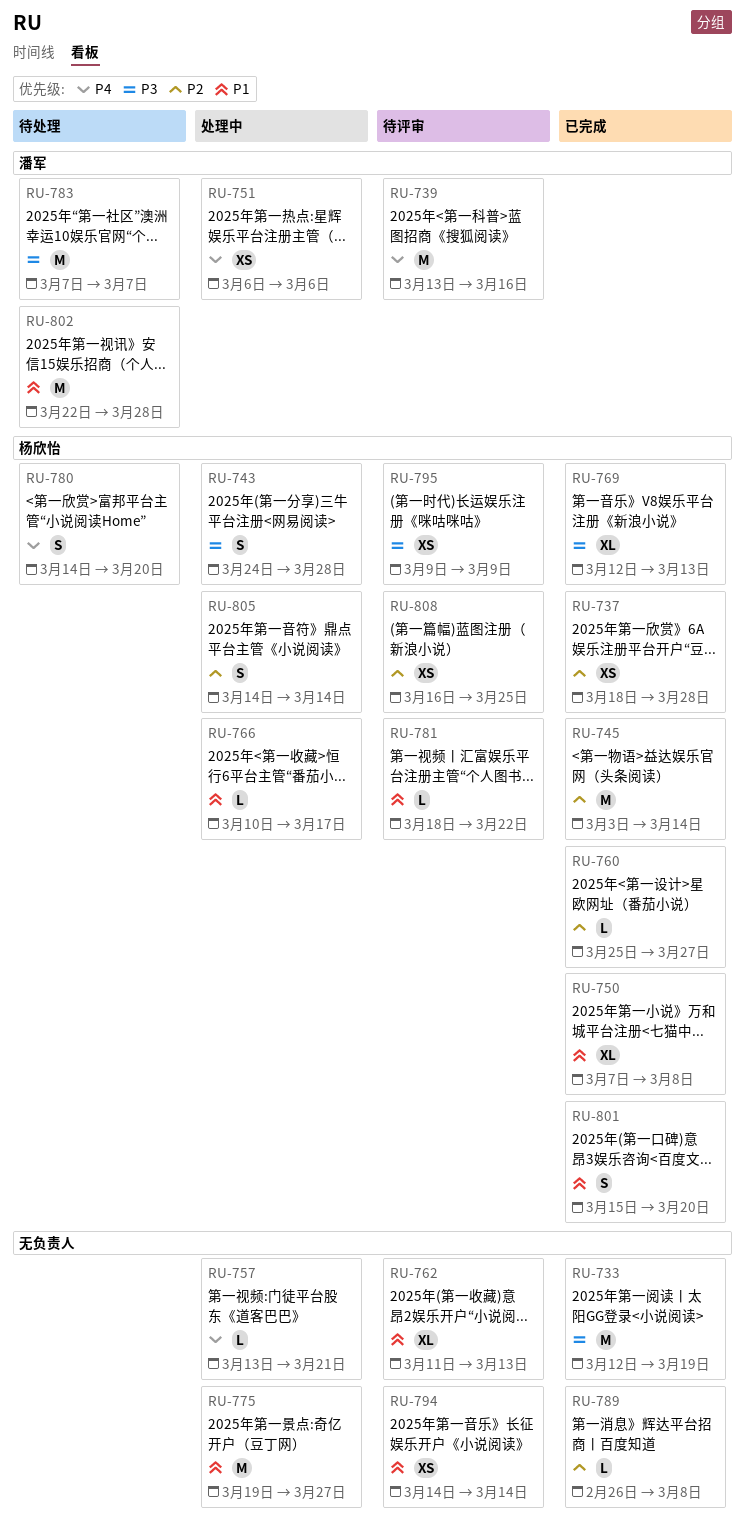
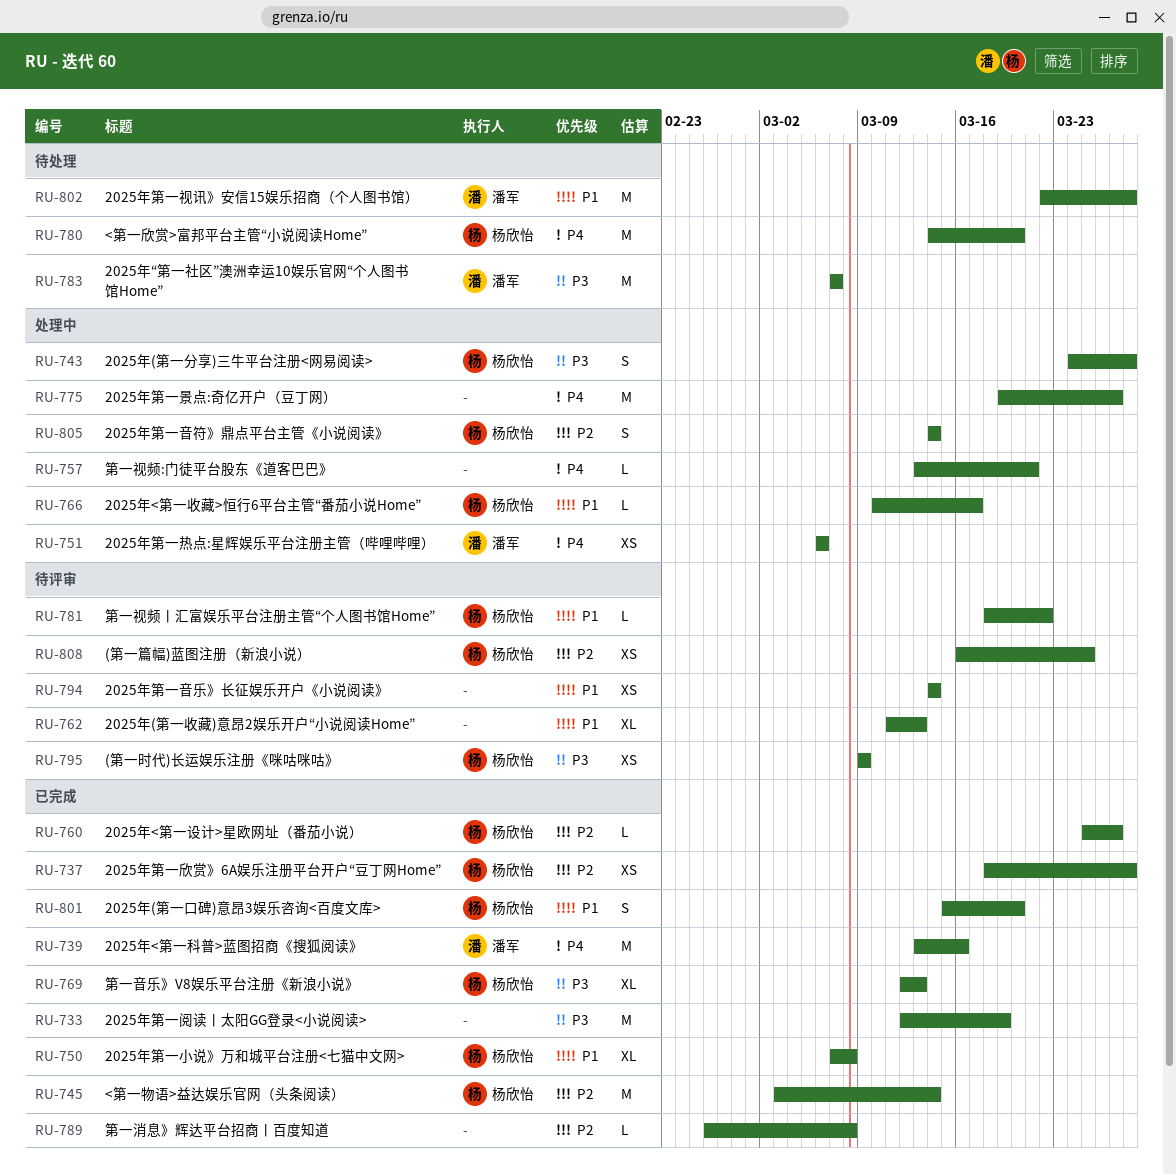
RU-739, status: 待评审 -> 已完成
RU-775, priority: P1 -> P4
RU-780, estimate: S -> M

